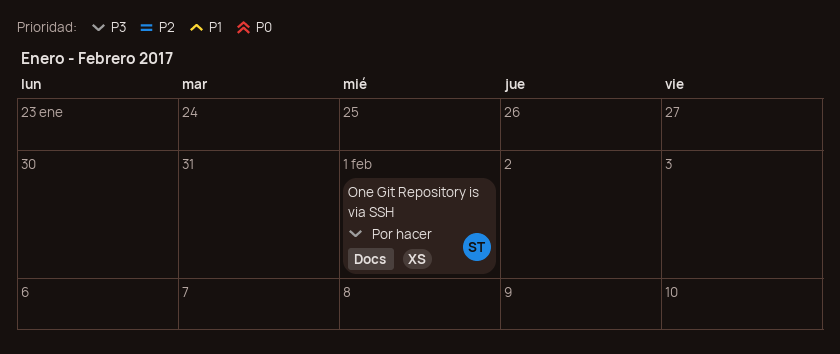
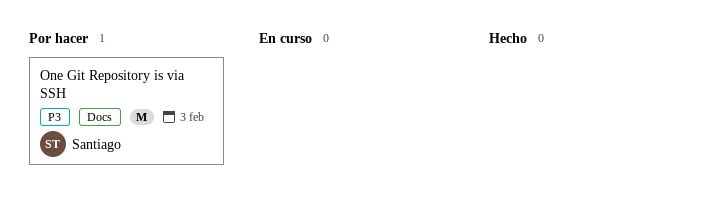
One Git Repository is via SSH, estimate: XS -> M
One Git Repository is via SSH, due: Feb 1 -> Feb 3

